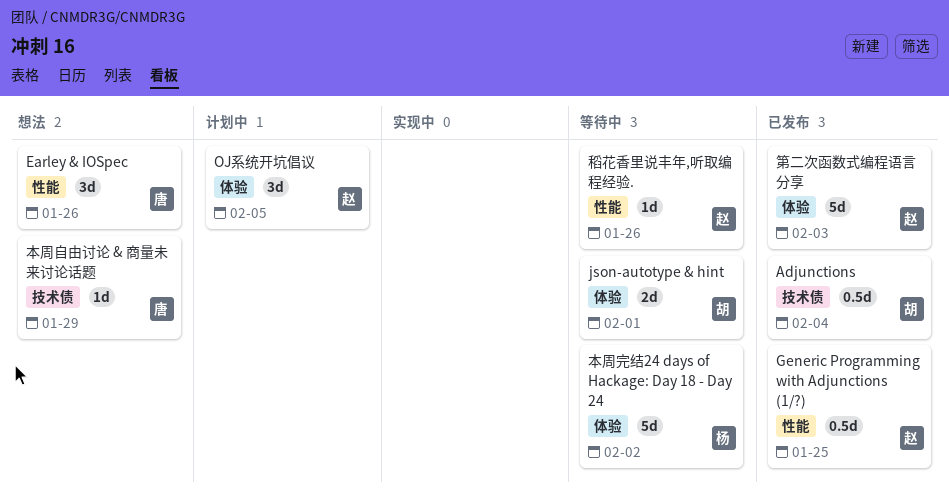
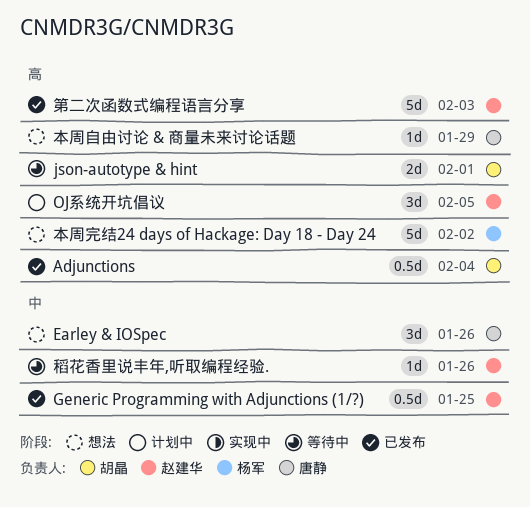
本周完结24 days of Hackage: Day 18 - Day 24, status: 等待中 -> 想法

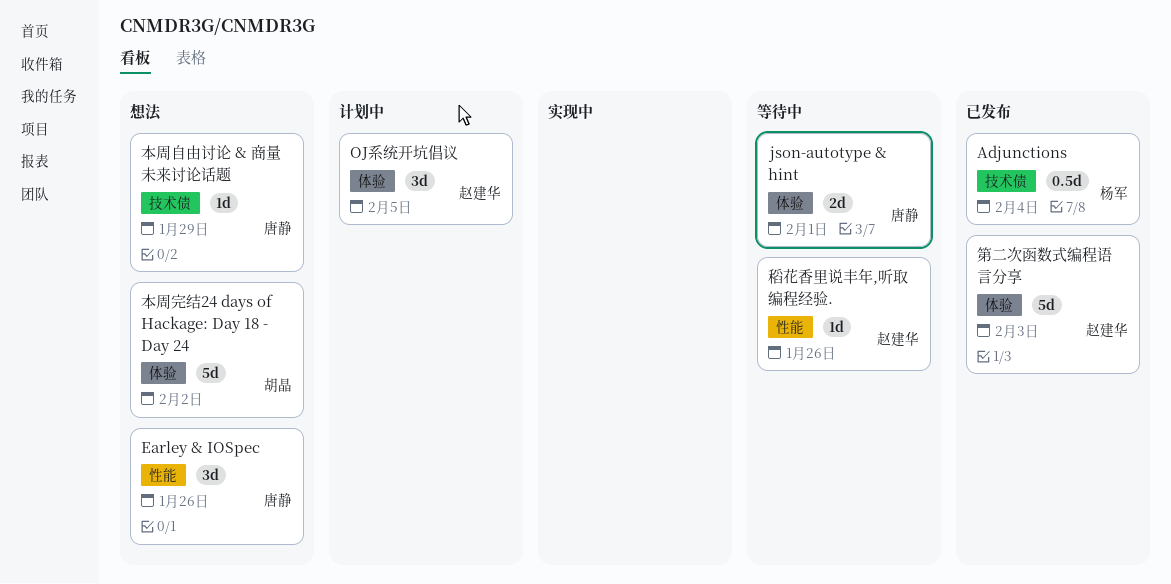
Adjunctions, owner: 胡晶 -> 杨军
Generic Programming with Adjunctions (1/?): present -> none
json-autotype & hint, owner: 胡晶 -> 唐静
本周完结24 days of Hackage: Day 18 - Day 24, owner: 杨军 -> 胡晶

